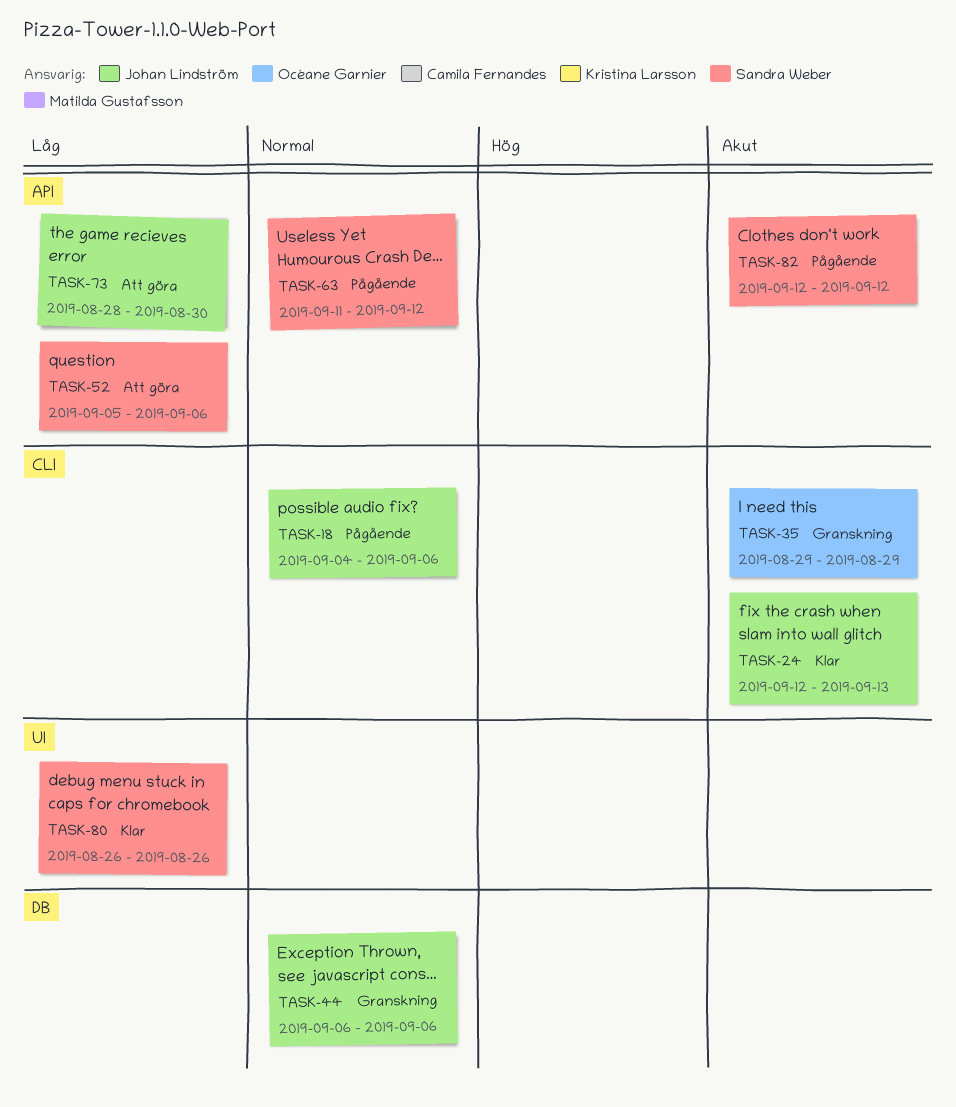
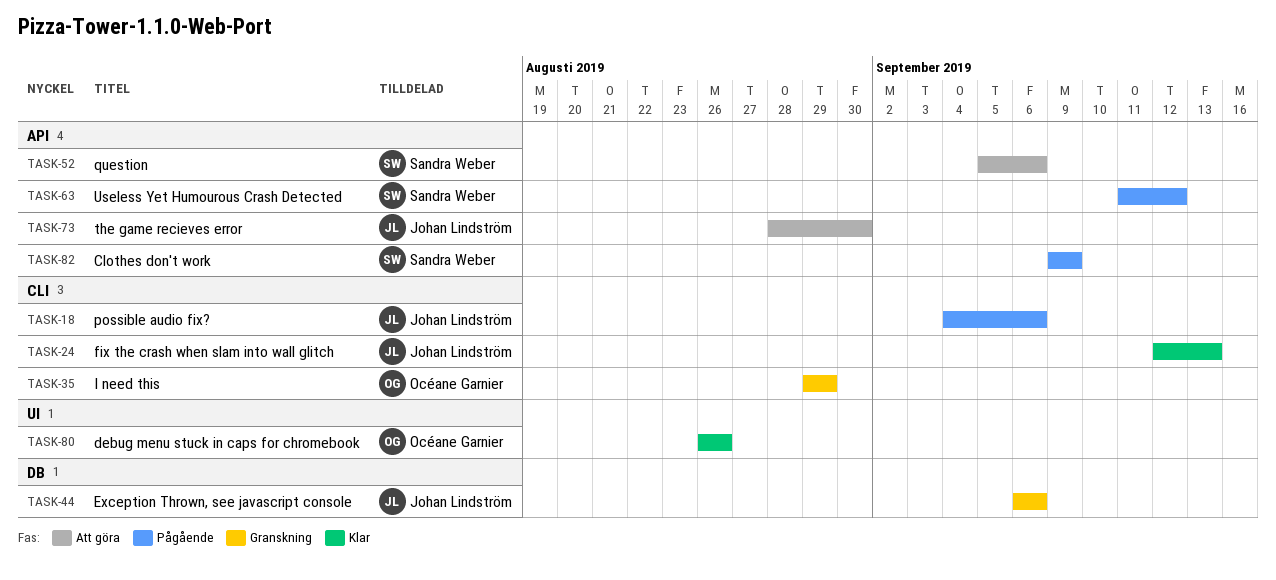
TASK-80, owner: Sandra Weber -> Océane Garnier
TASK-82, start: Sep 12 -> Sep 9
TASK-82, due: Sep 12 -> Sep 9

